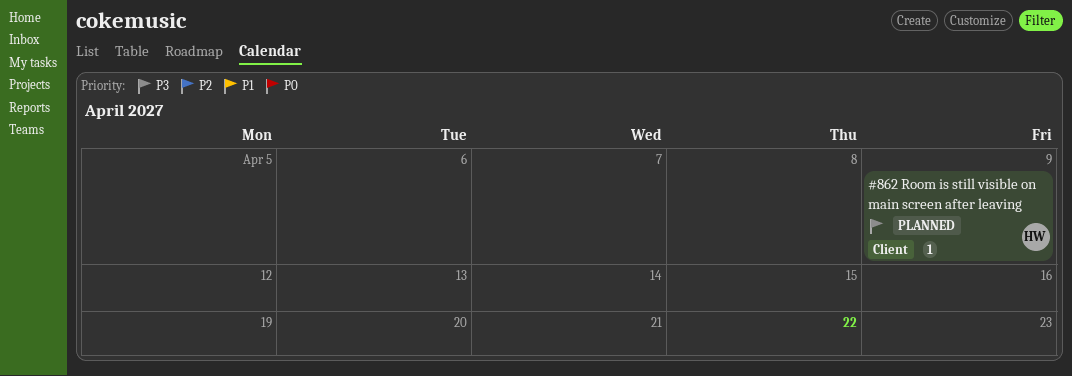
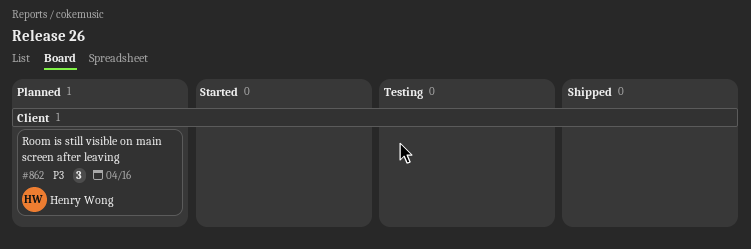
#862, estimate: 1 -> 3
#862, due: Apr 9 -> Apr 16

